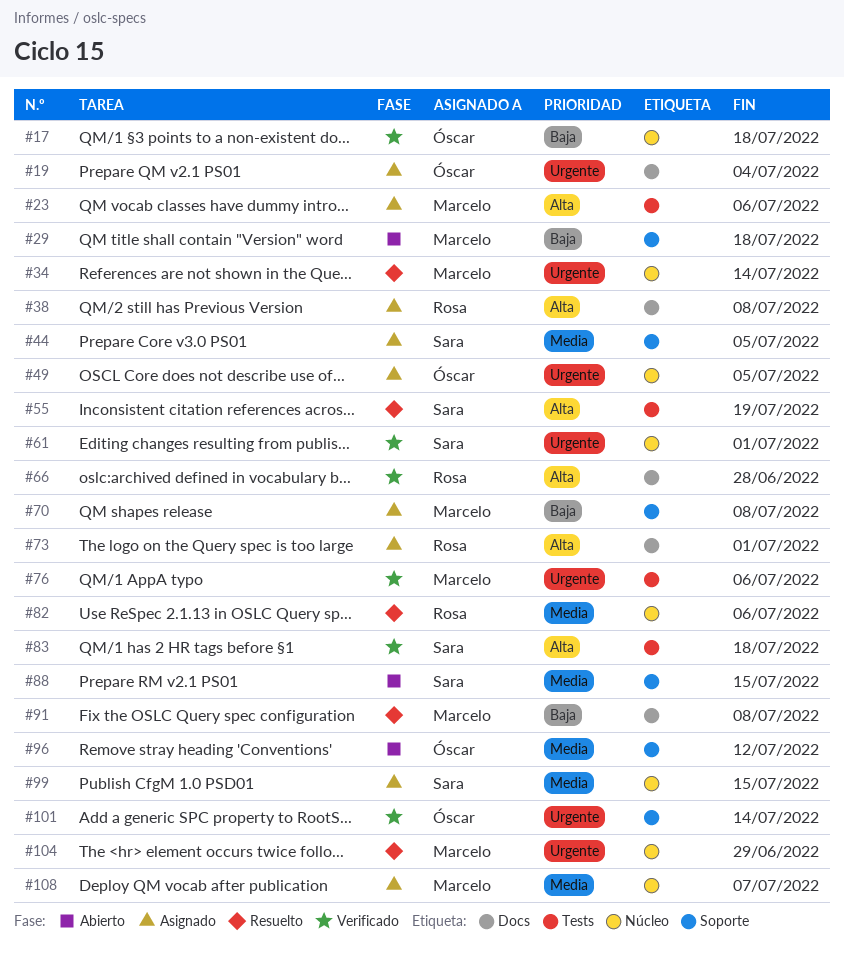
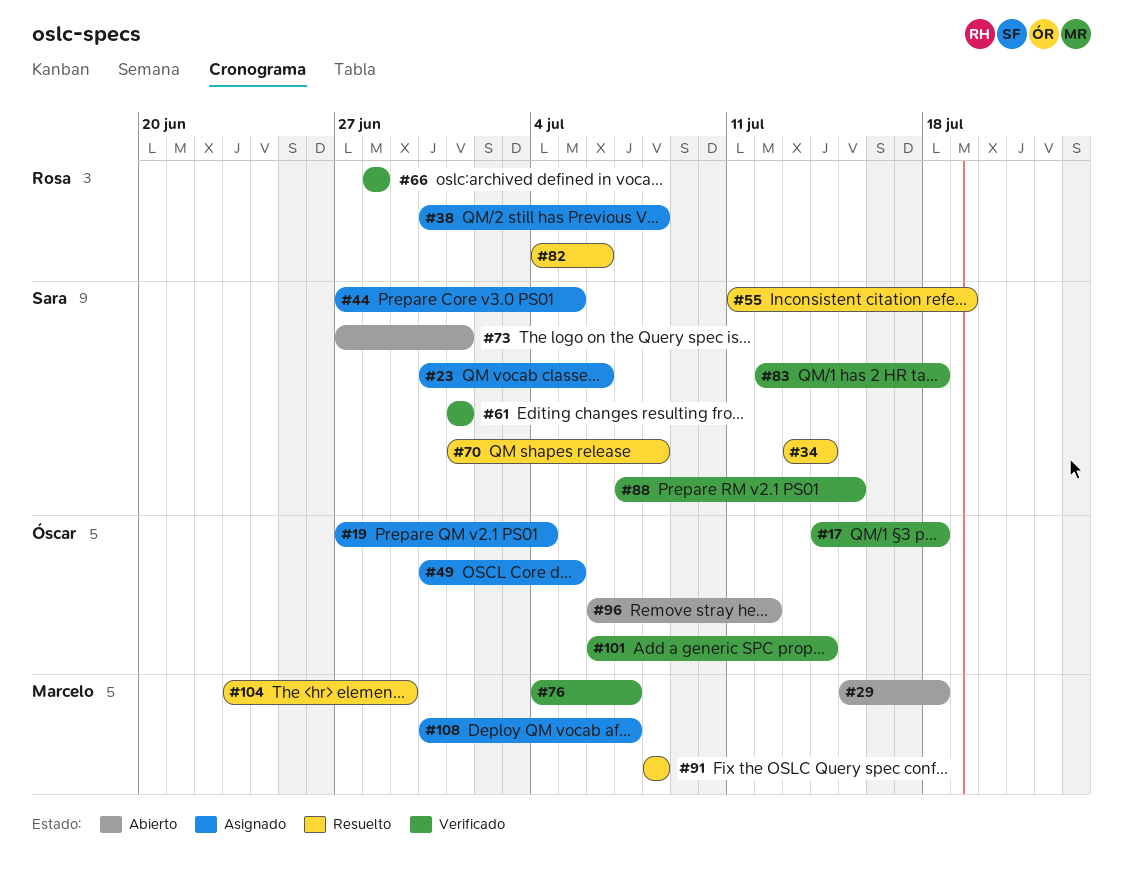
#23, owner: Marcelo -> Sara
#34, owner: Marcelo -> Sara
#70, status: Asignado -> Resuelto
#70, owner: Marcelo -> Sara
#73, status: Asignado -> Abierto
#73, owner: Rosa -> Sara
#76, due: Jul 6 -> Jul 7
#88, status: Abierto -> Verificado
#99: present -> none

